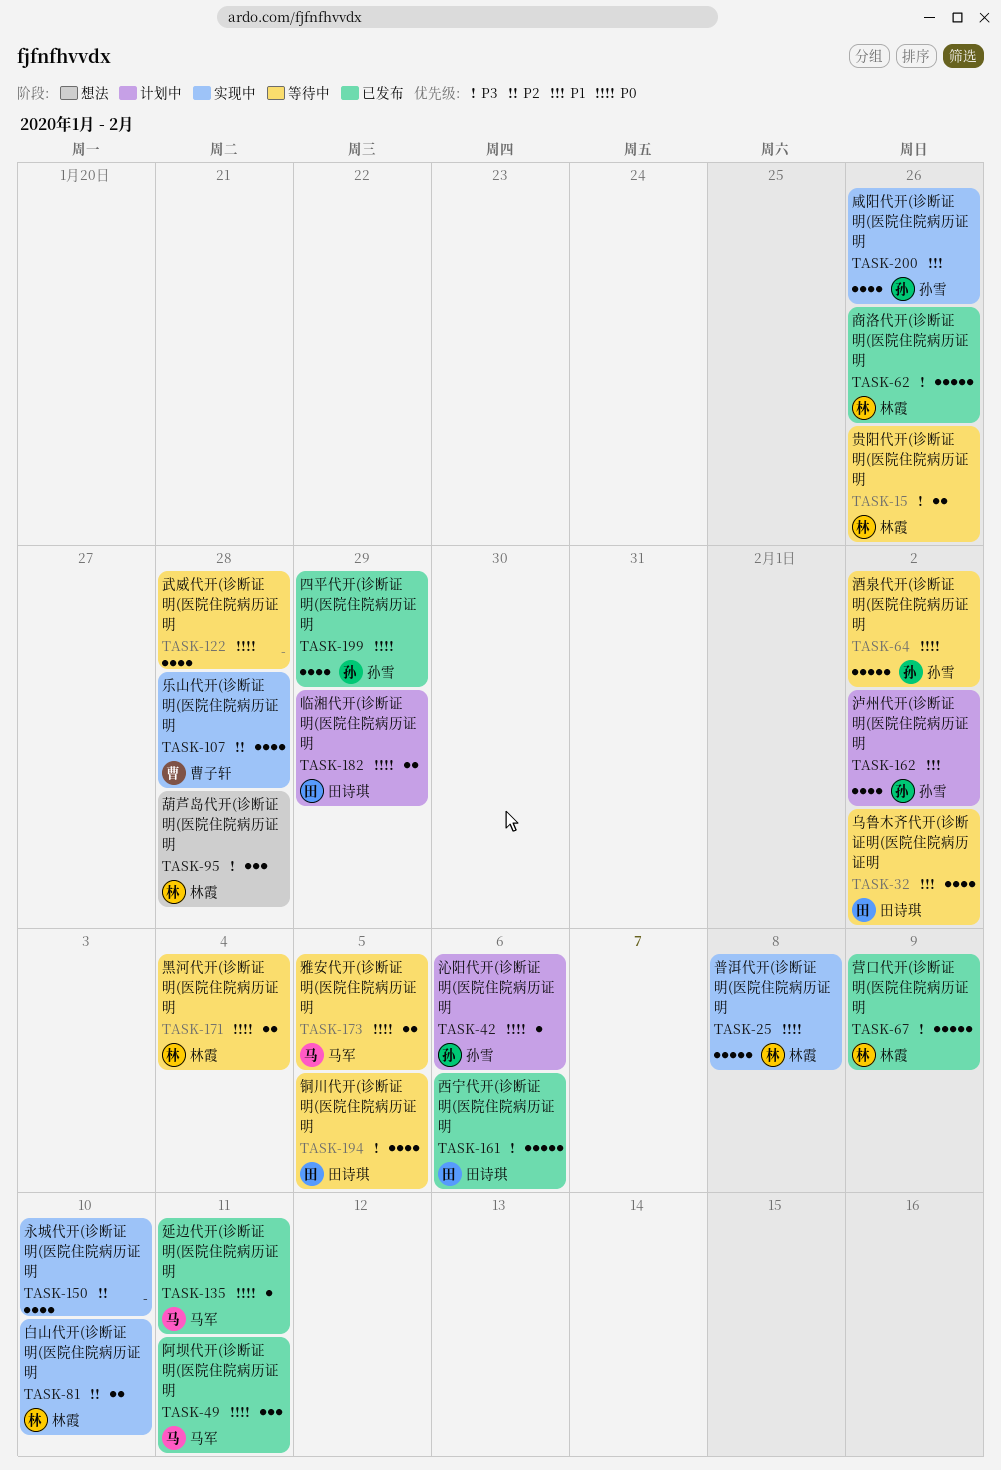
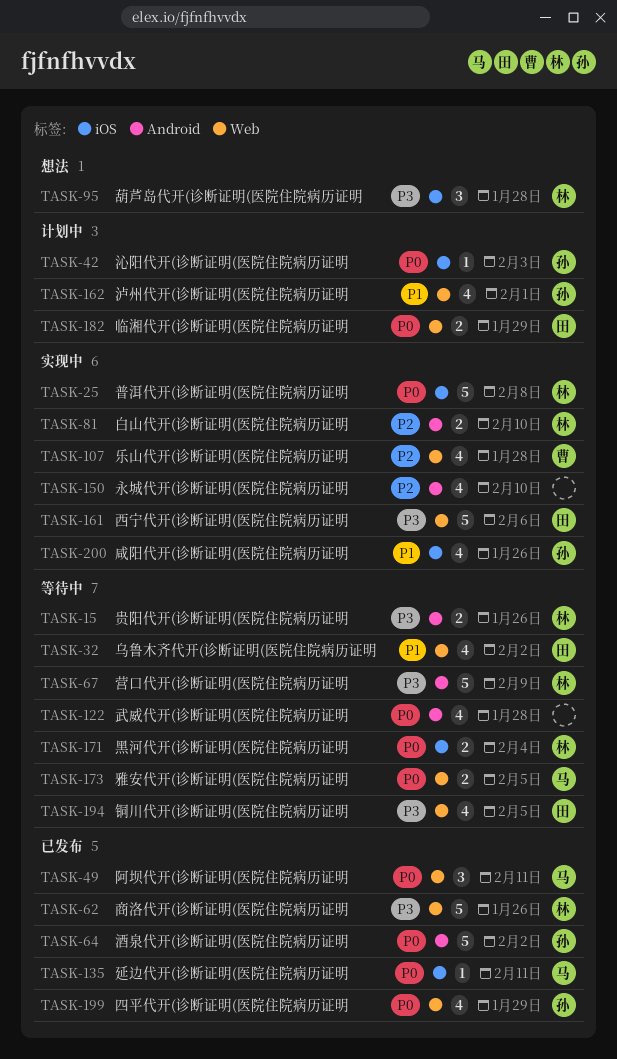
TASK-42, due: Feb 6 -> Feb 3
TASK-64, status: 等待中 -> 已发布
TASK-67, status: 已发布 -> 等待中
TASK-161, status: 已发布 -> 实现中
TASK-162, due: Feb 2 -> Feb 1

